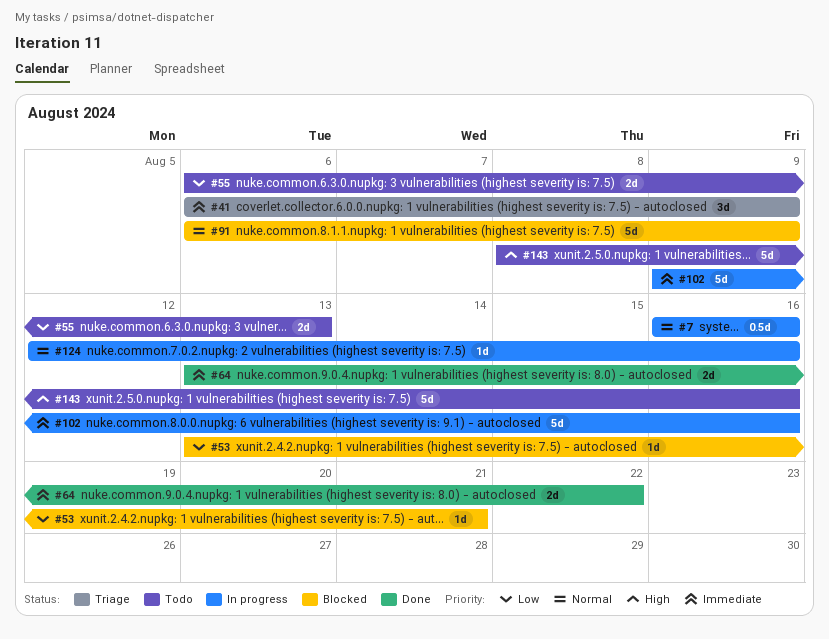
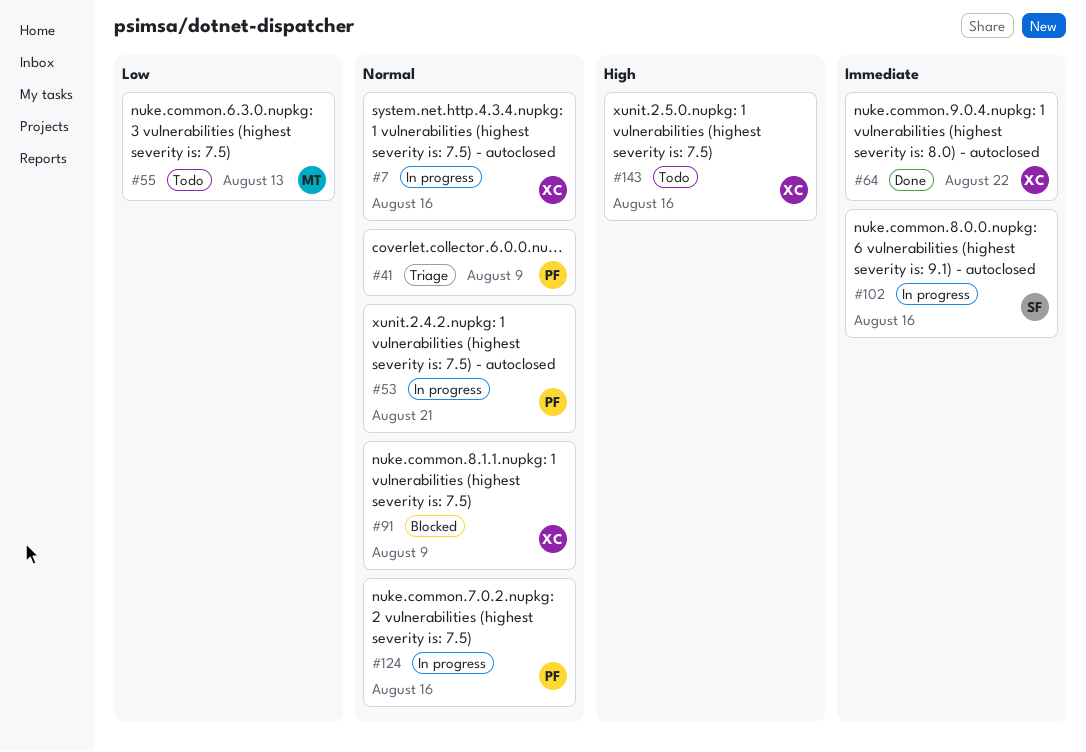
#41, priority: Immediate -> Normal
#53, status: Blocked -> In progress
#53, priority: Low -> Normal

